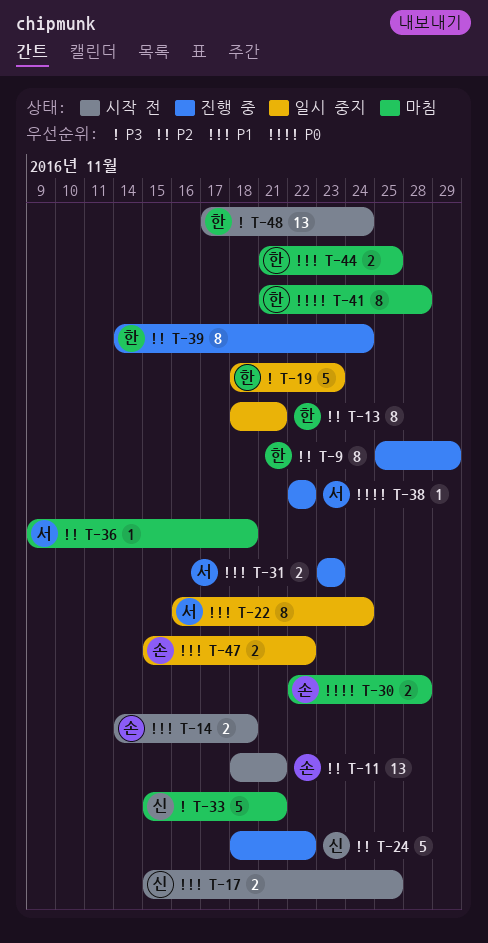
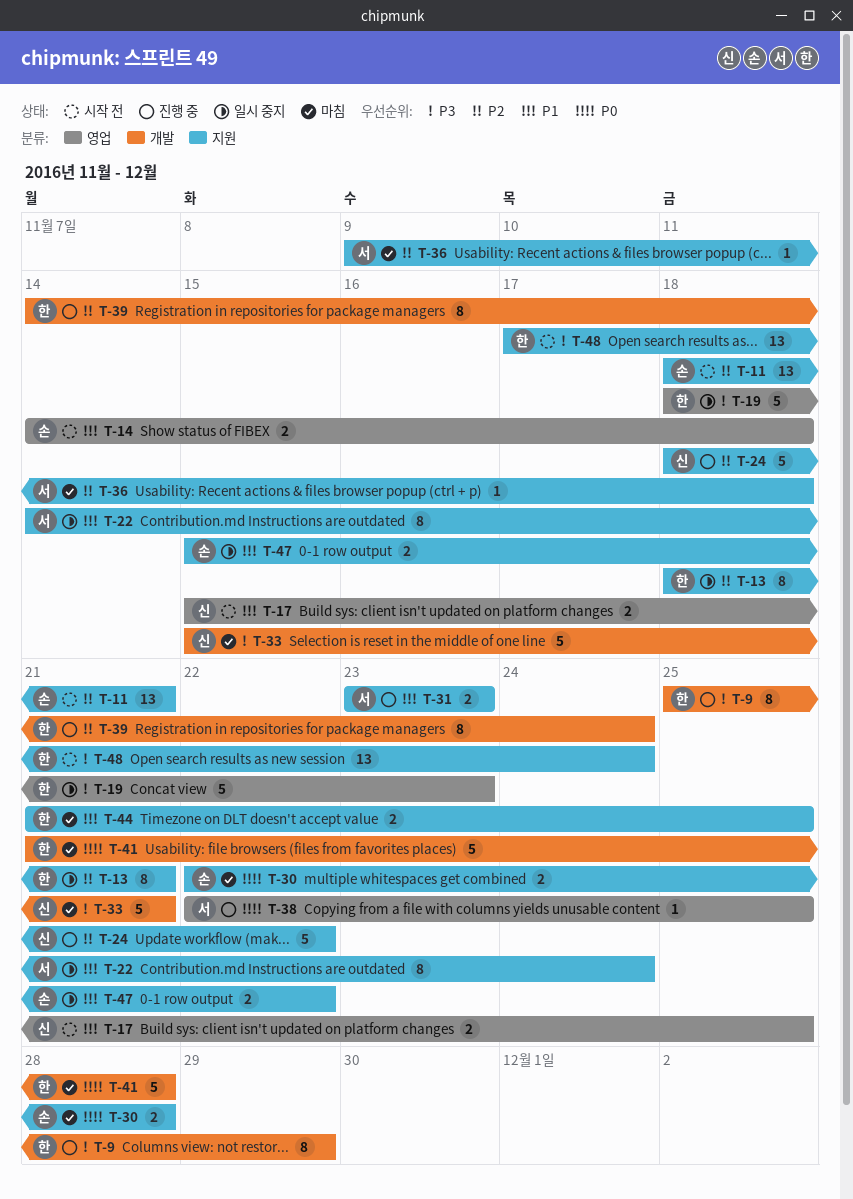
T-9, priority: P2 -> P3
T-22, start: Nov 16 -> Nov 14
T-38, due: Nov 22 -> Nov 25
T-41, estimate: 8 -> 5

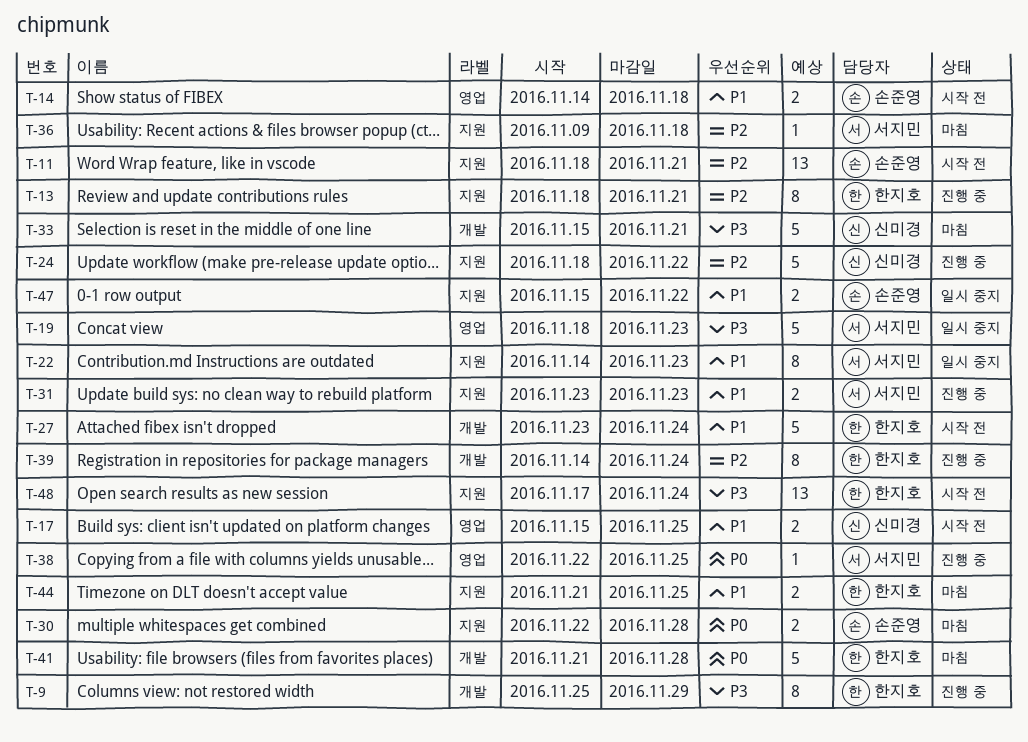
T-13, status: 일시 중지 -> 진행 중
T-19, owner: 한지호 -> 서지민
T-22, due: Nov 24 -> Nov 23
T-27: none -> present

